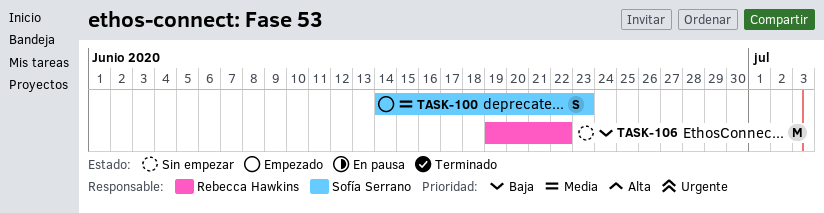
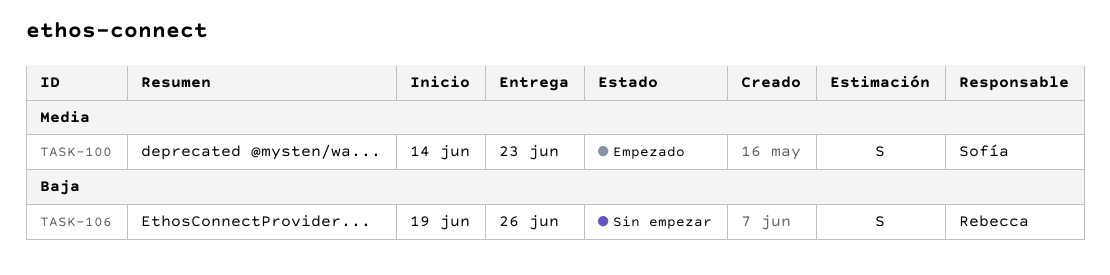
TASK-106, estimate: M -> S
TASK-106, due: Jun 22 -> Jun 26

